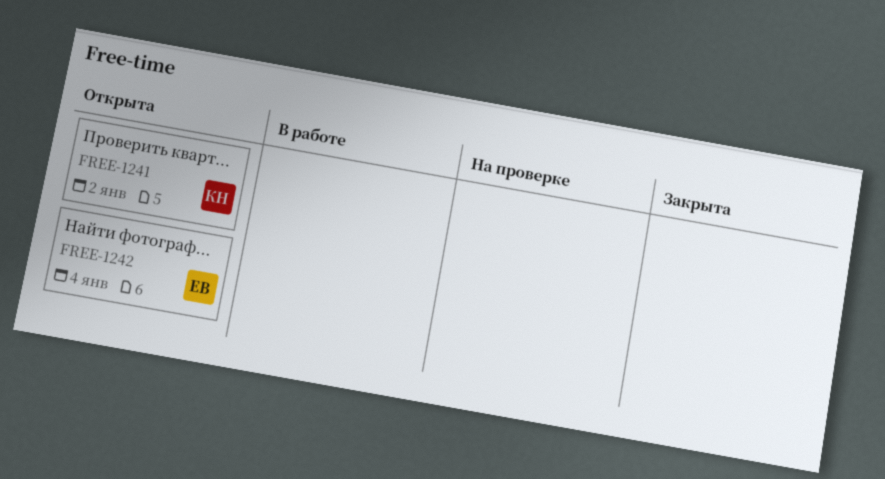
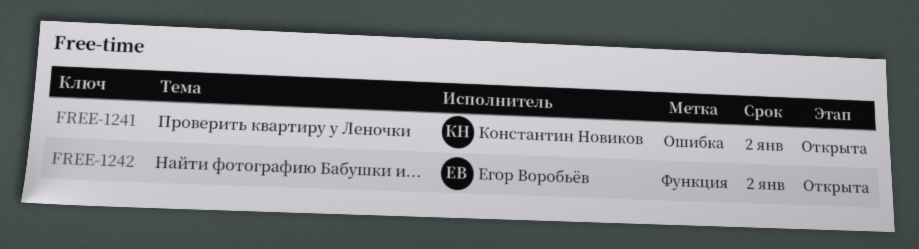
FREE-1242, due: Jan 4 -> Jan 2

